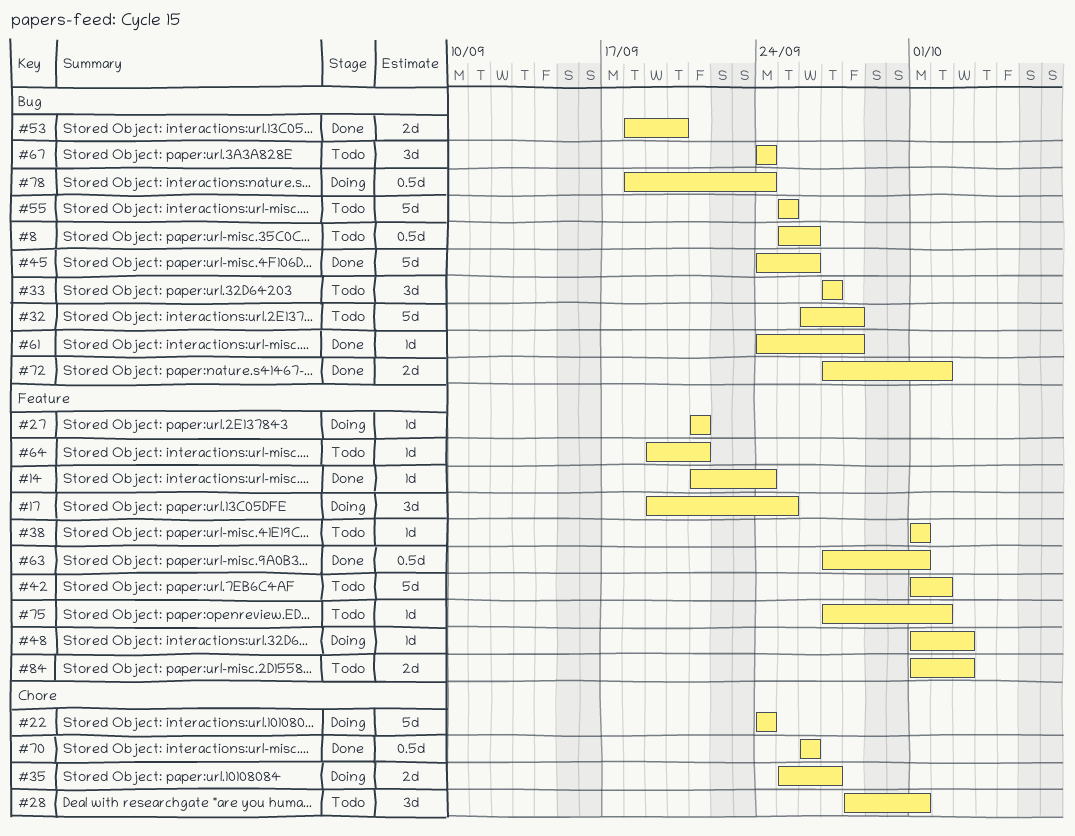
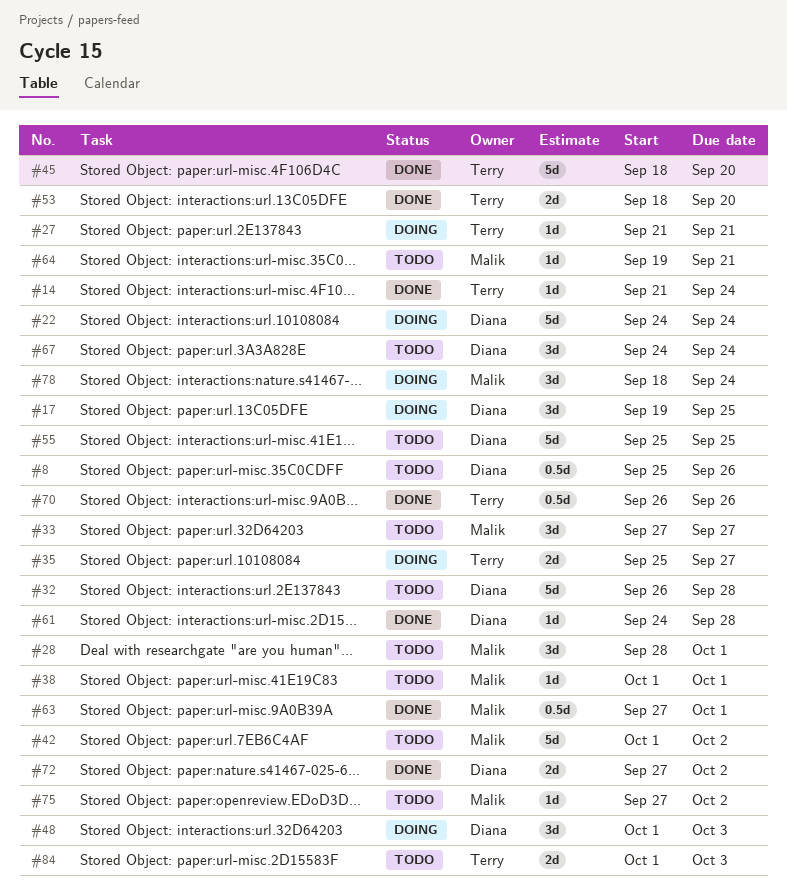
#45, start: Sep 24 -> Sep 18
#45, due: Sep 26 -> Sep 20
#48, estimate: 1d -> 3d
#78, estimate: 0.5d -> 3d

